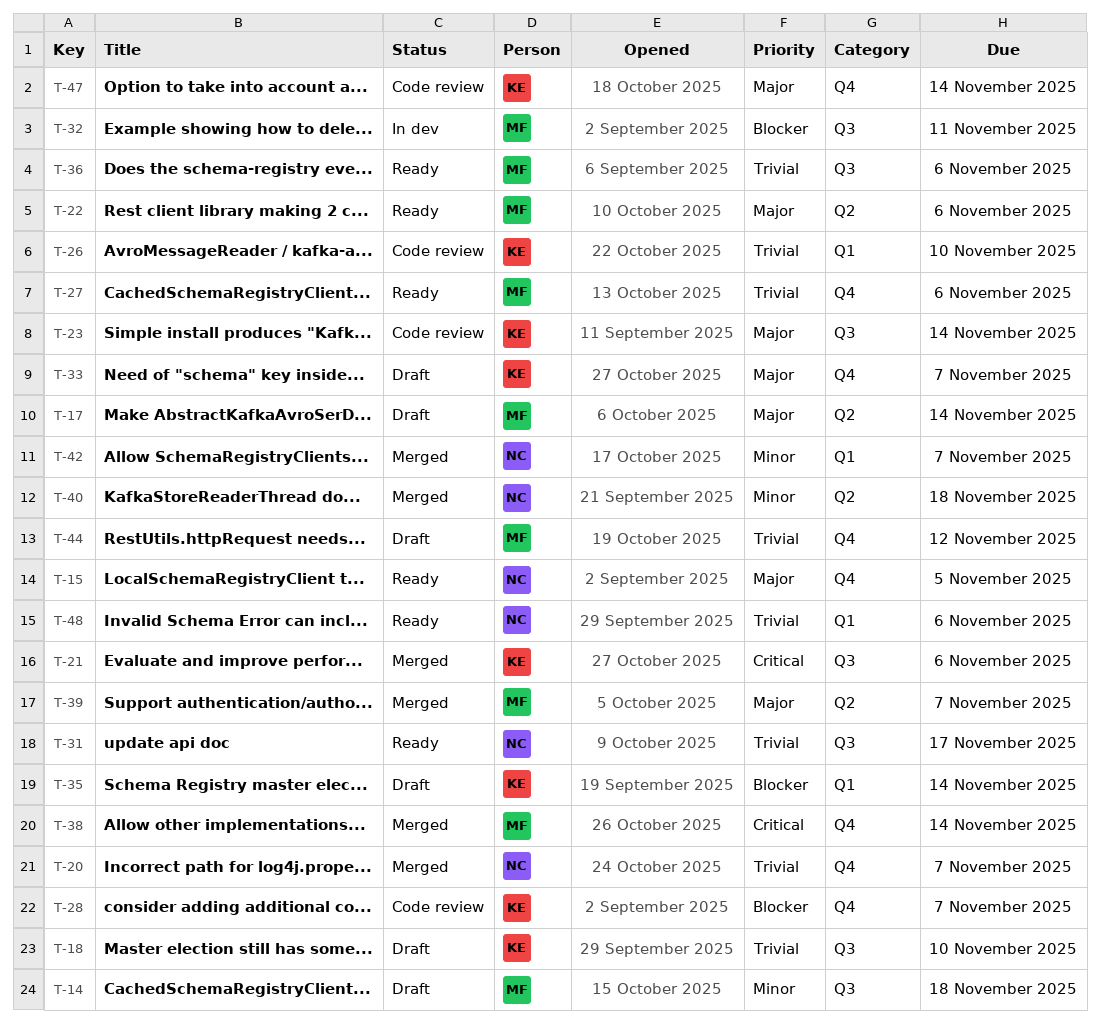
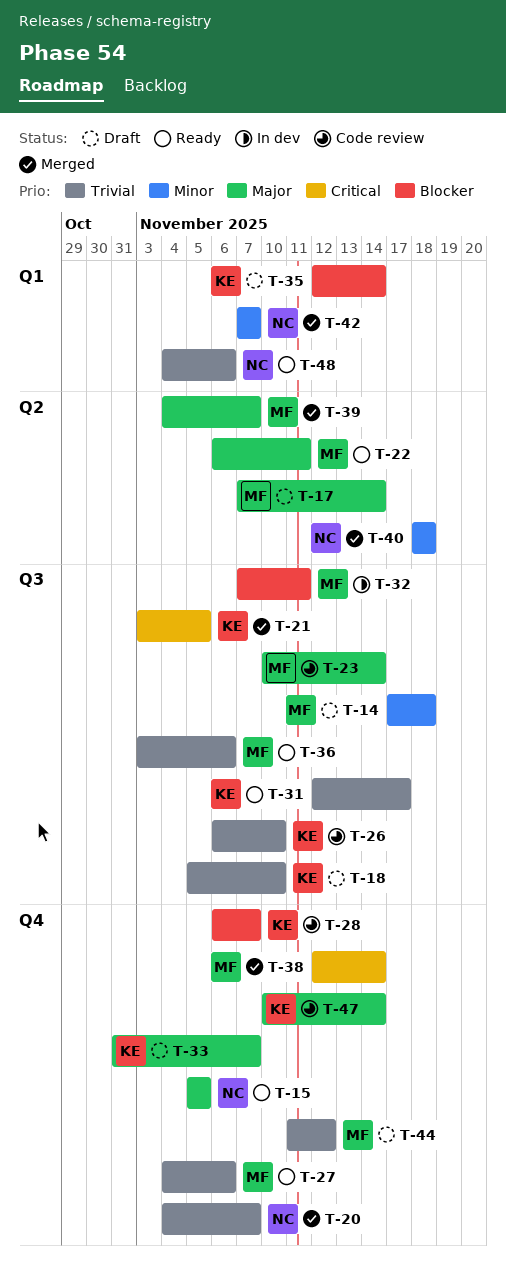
T-21, due: Nov 6 -> Nov 5
T-22, due: Nov 6 -> Nov 11
T-23, owner: KE -> MF
T-26, label: Q1 -> Q3
T-31, owner: NC -> KE

